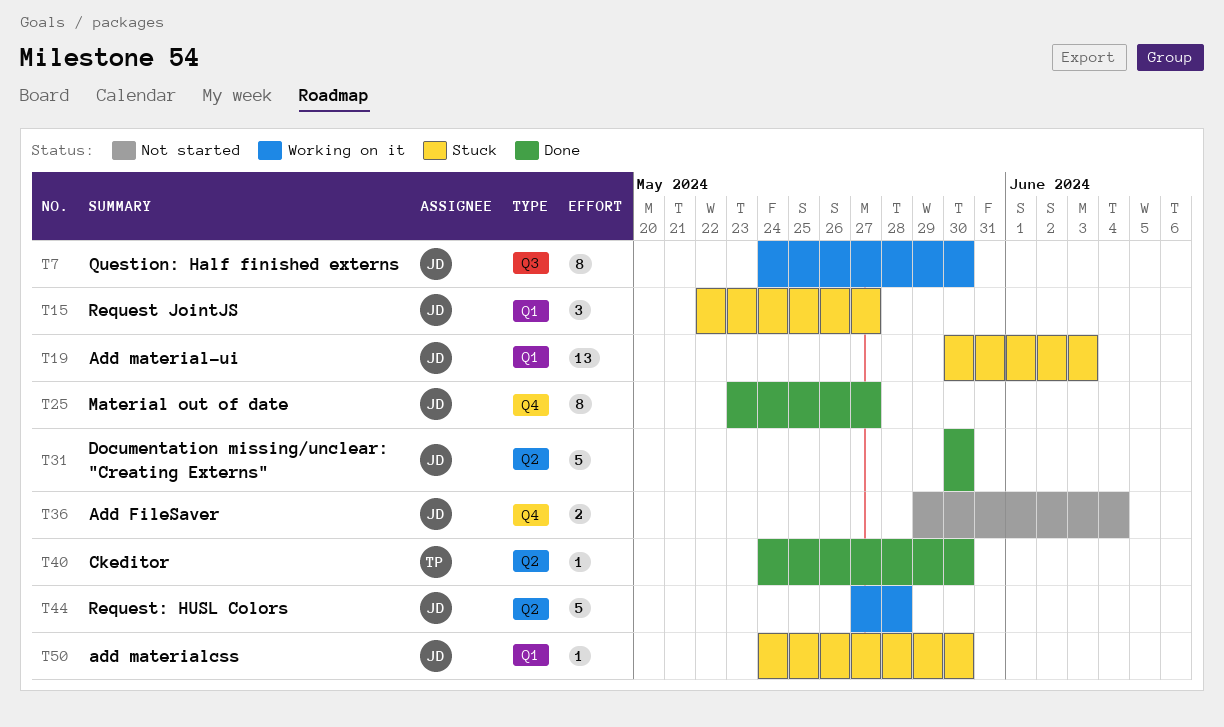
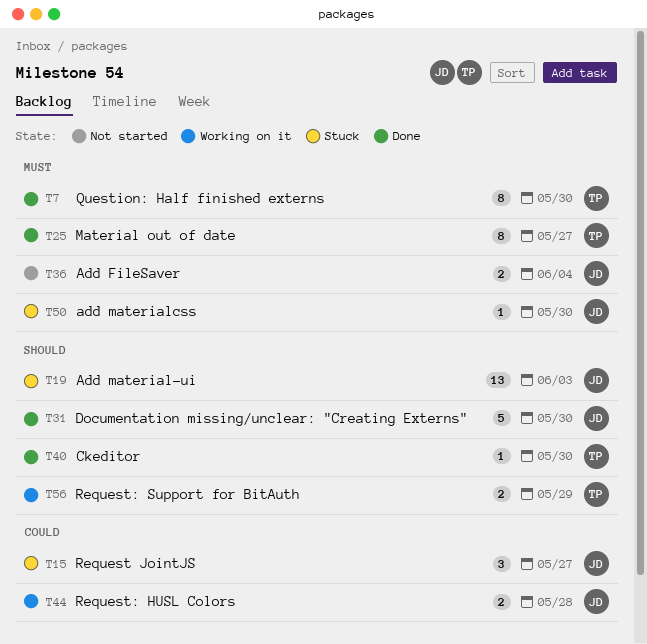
T7, status: Working on it -> Done
T7, owner: JD -> TP
T25, owner: JD -> TP
T44, estimate: 5 -> 2
T56: none -> present

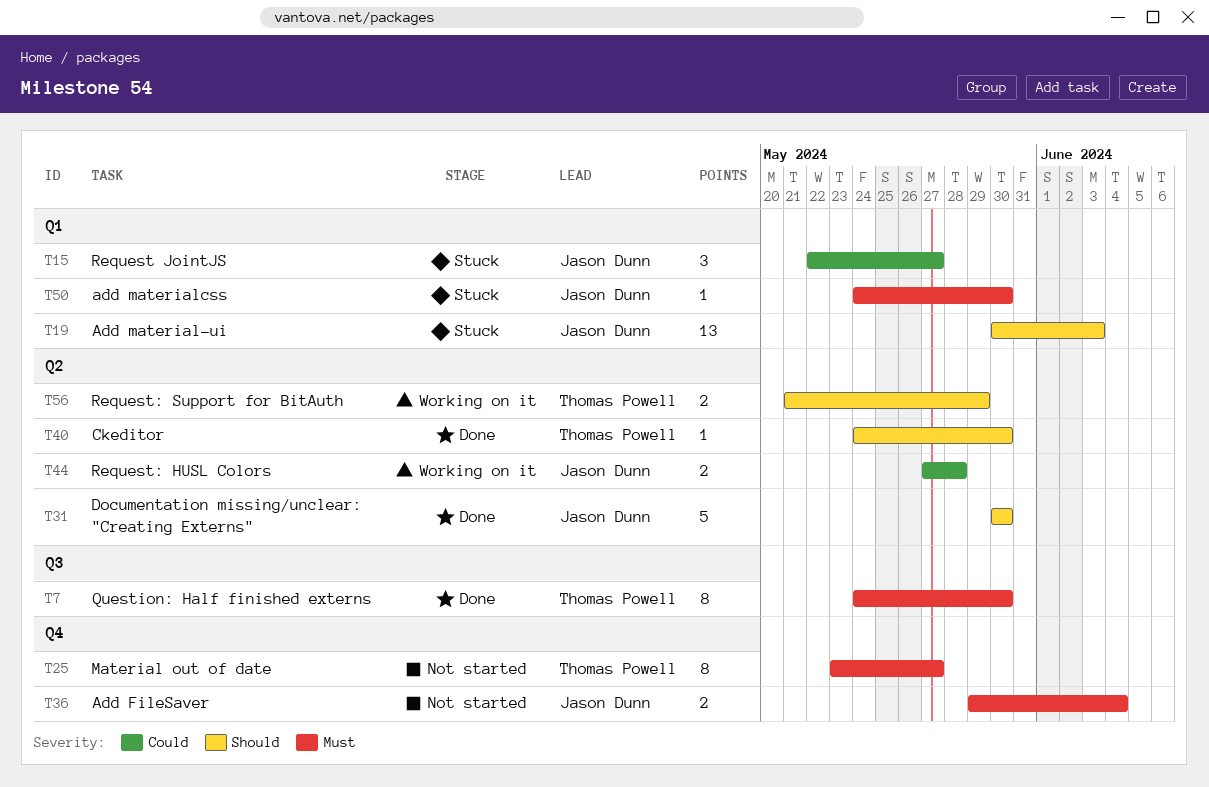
T25, status: Done -> Not started

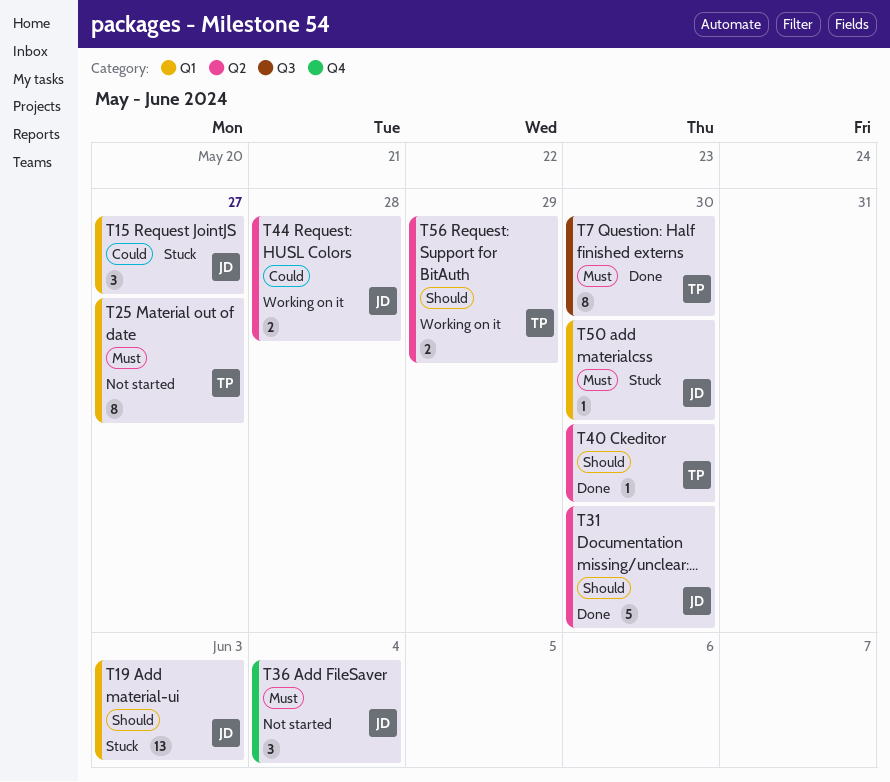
T25, label: Q4 -> Q1
T36, estimate: 2 -> 3

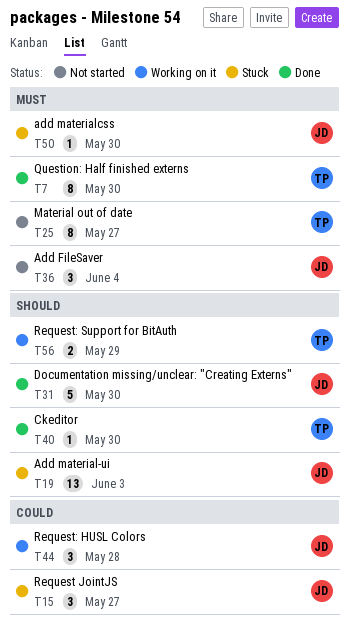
T44, estimate: 2 -> 3

